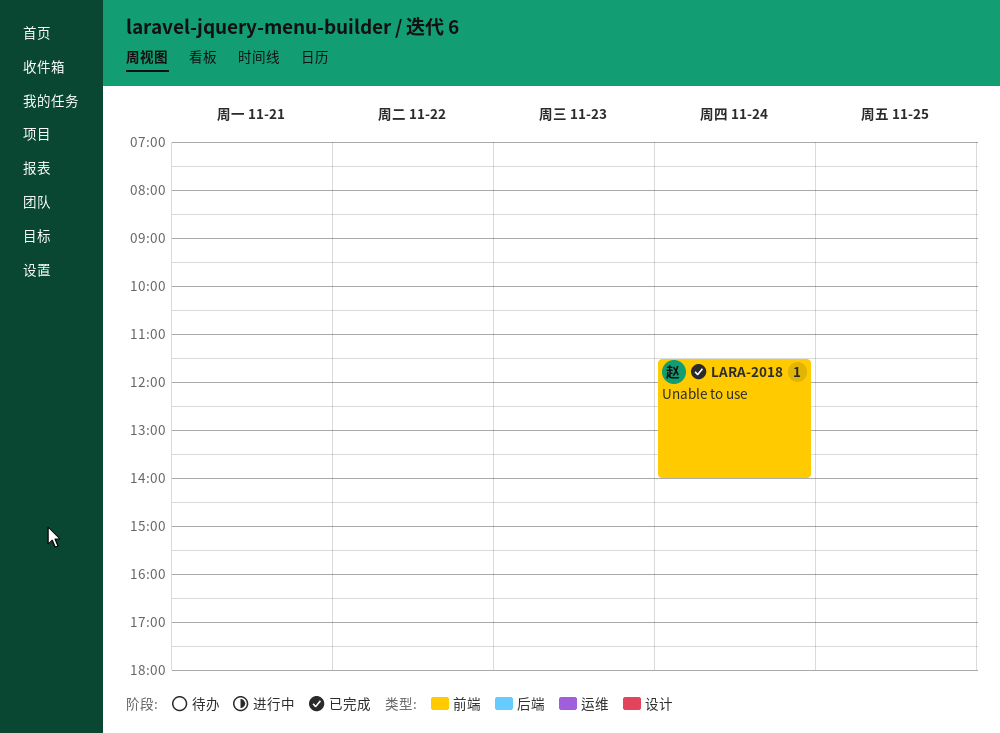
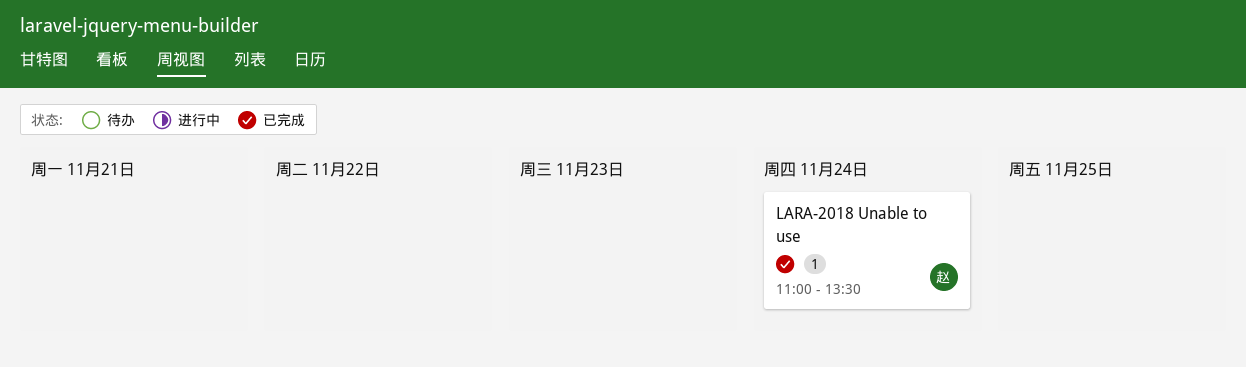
LARA-2018, begins: 11:30 -> 11:00
LARA-2018, ends: 14:00 -> 13:30

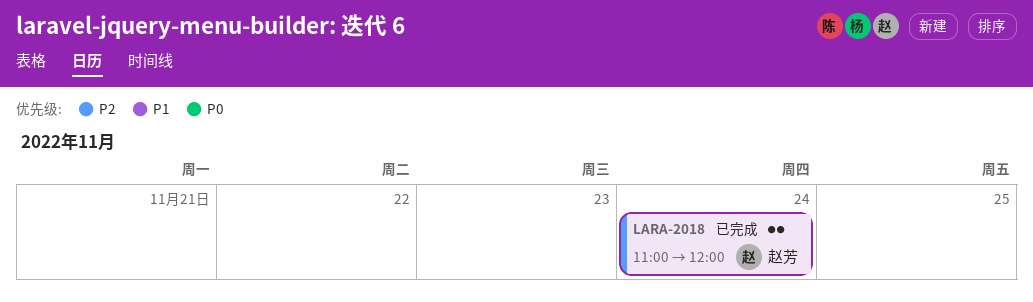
LARA-2018, estimate: 1 -> 2
LARA-2018, ends: 13:30 -> 12:00

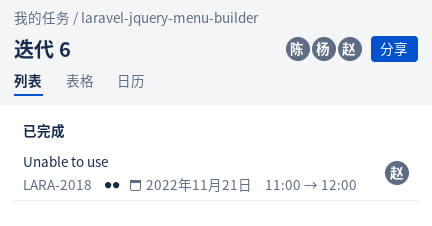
LARA-2018, day: Nov 24 -> Nov 21

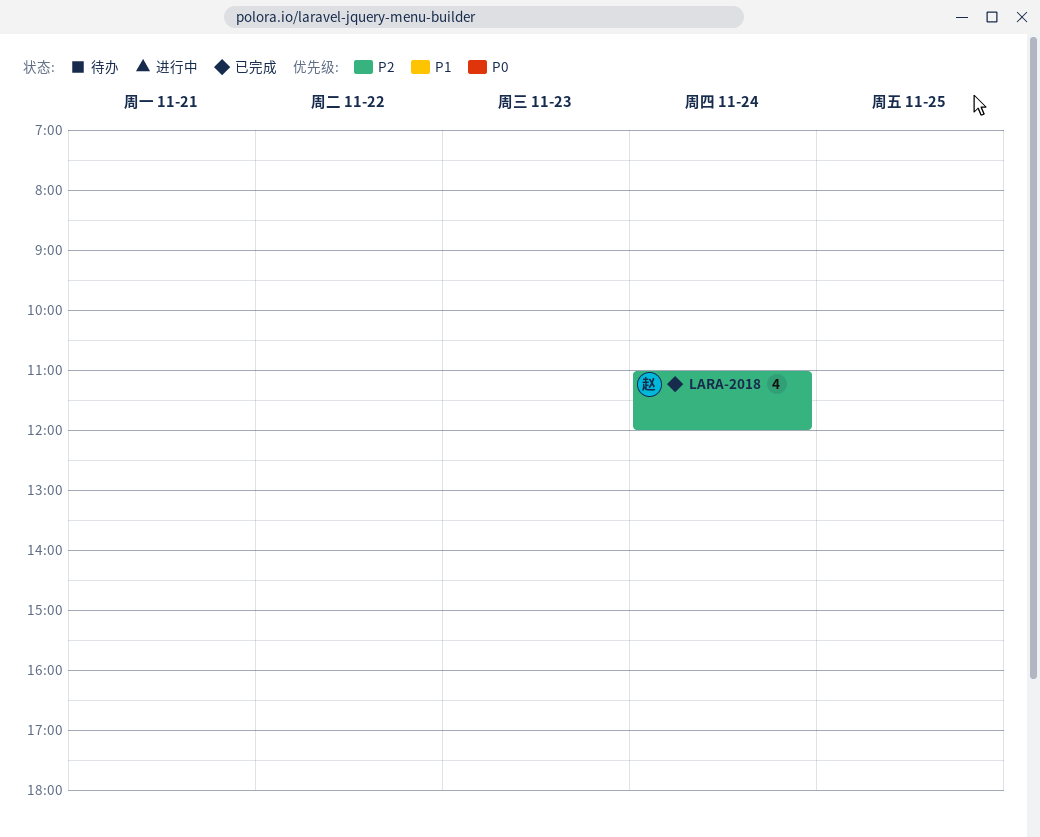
LARA-2018, estimate: 2 -> 4
LARA-2018, day: Nov 21 -> Nov 24

